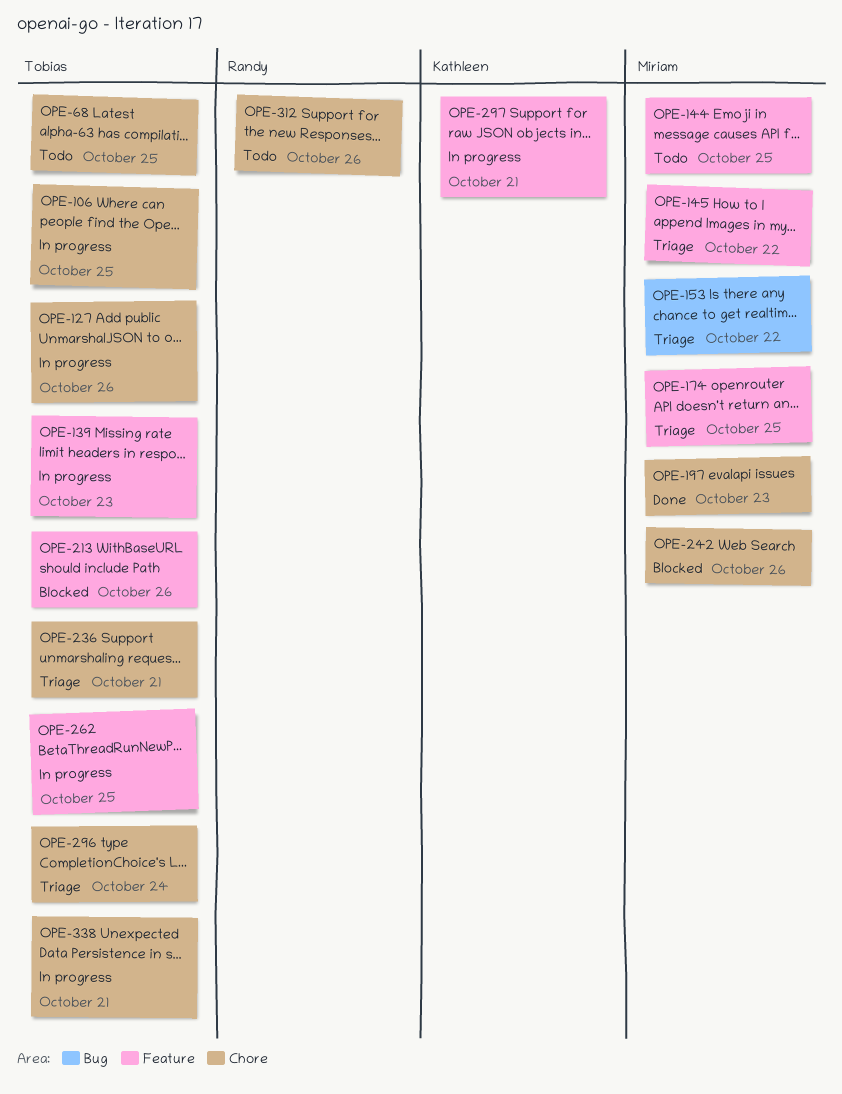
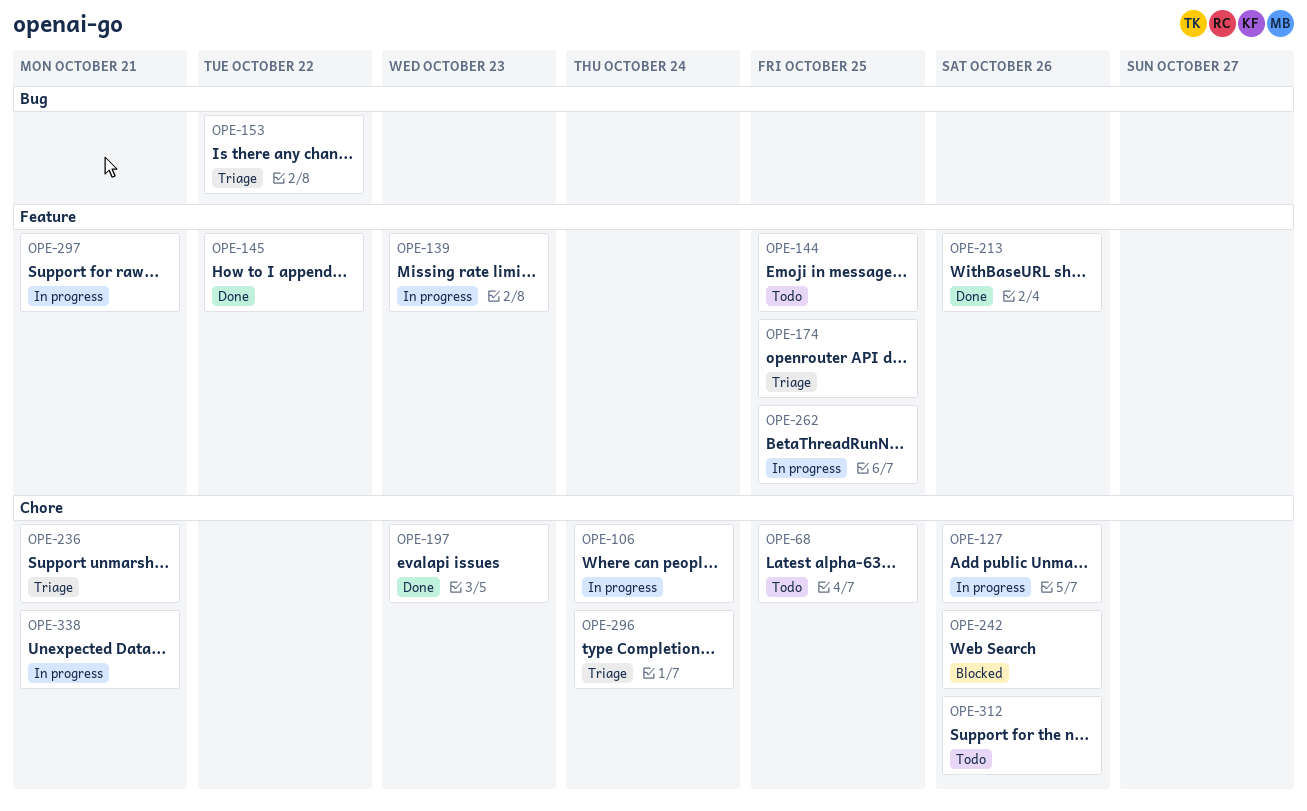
OPE-106, due: Oct 25 -> Oct 24
OPE-145, status: Triage -> Done
OPE-213, status: Blocked -> Done

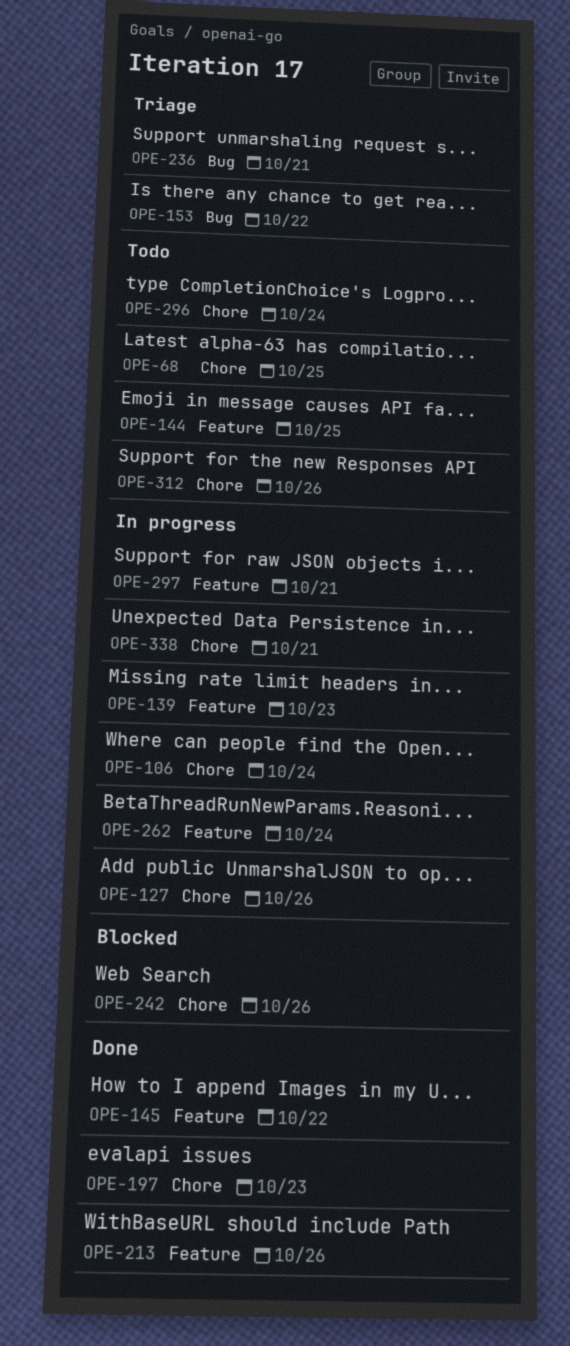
OPE-174: present -> none
OPE-236, label: Chore -> Bug
OPE-262, due: Oct 25 -> Oct 24
OPE-296, status: Triage -> Todo

